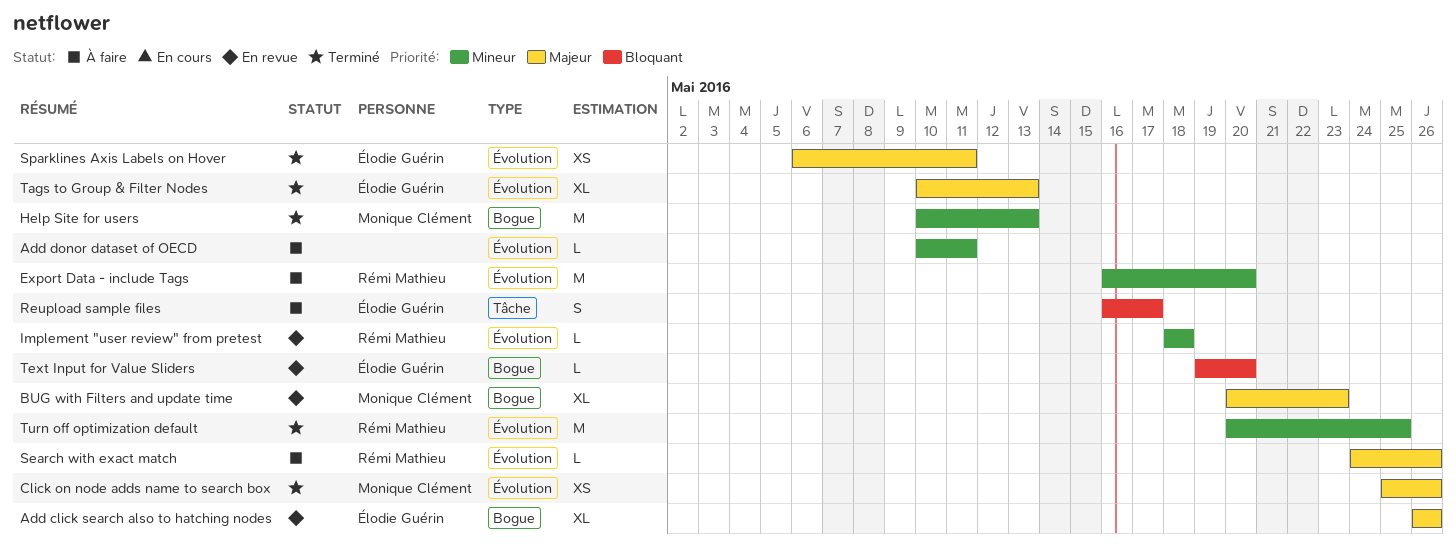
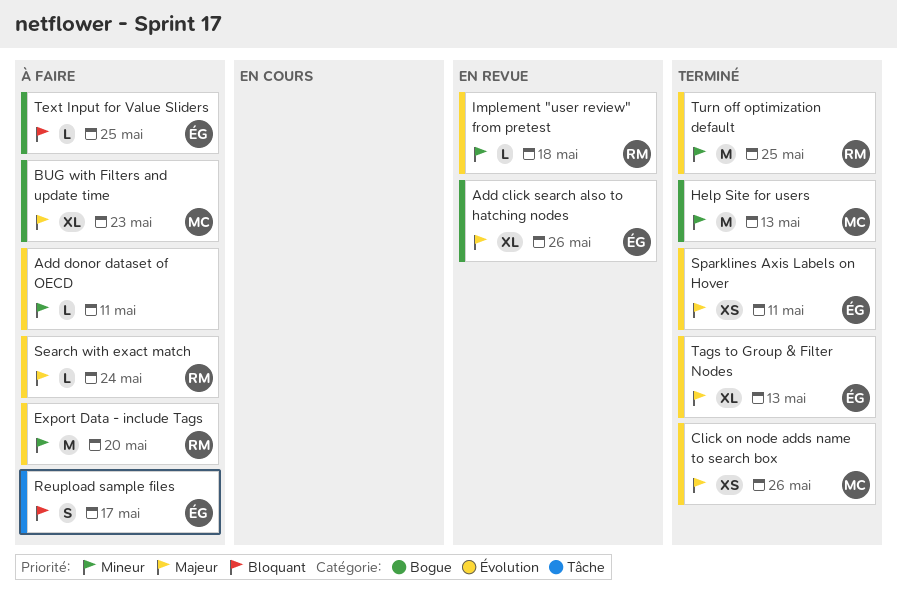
BUG with Filters and update time, status: En revue -> À faire
Search with exact match, due: May 26 -> May 24
Text Input for Value Sliders, status: En revue -> À faire
Text Input for Value Sliders, due: May 20 -> May 25

